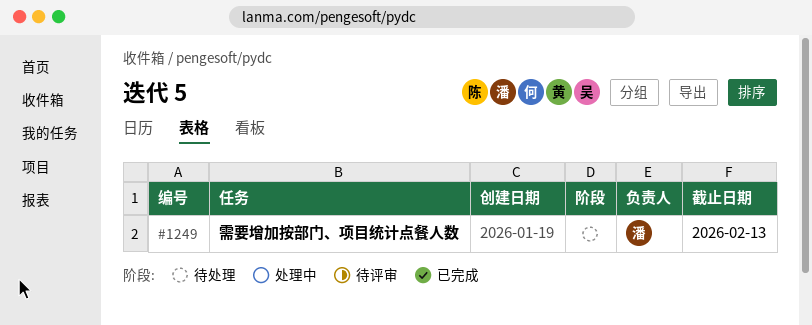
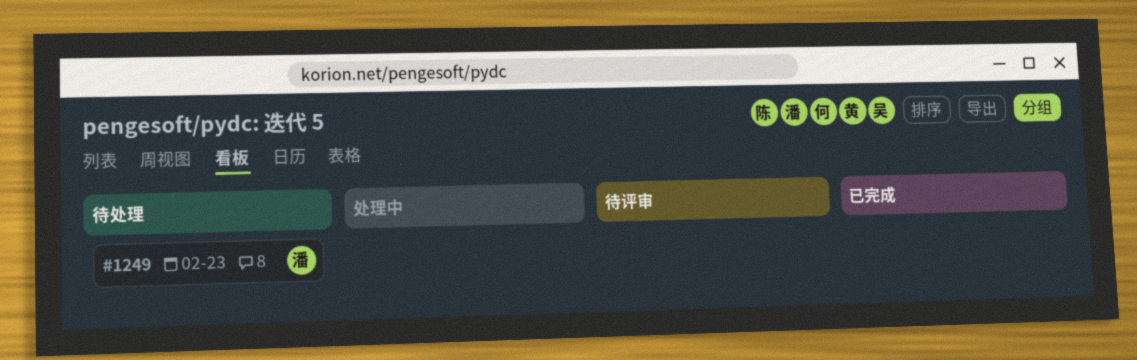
#1249, due: Feb 13 -> Feb 23

